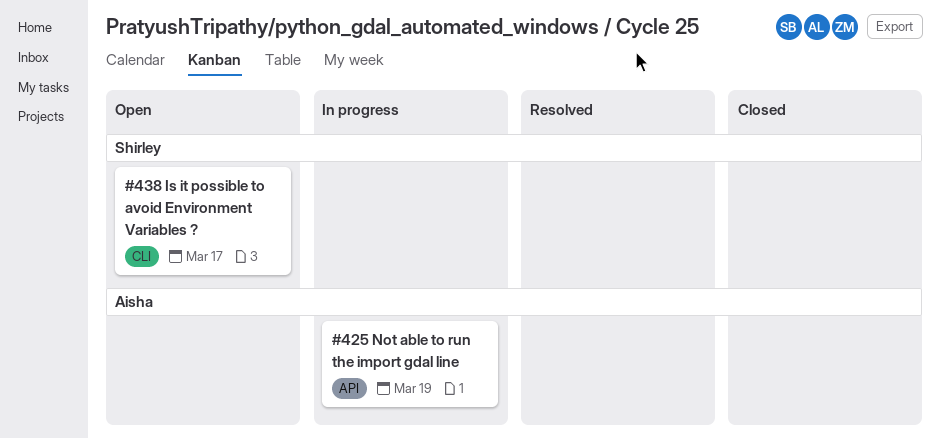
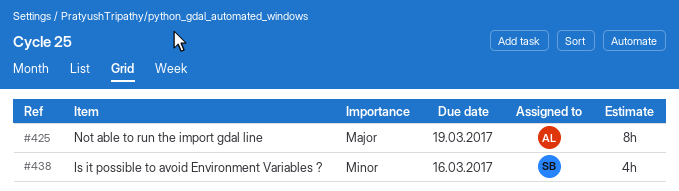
#438, due: Mar 17 -> Mar 16

